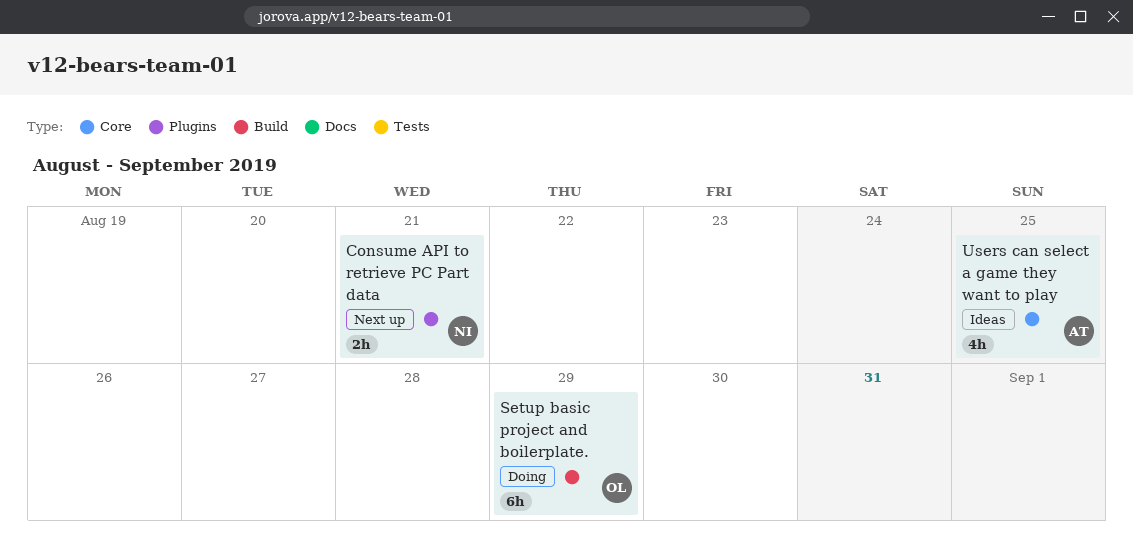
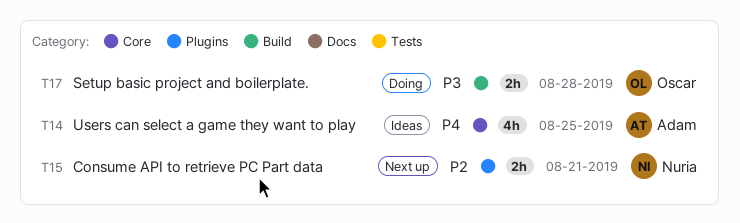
Setup basic project and boilerplate., estimate: 6h -> 2h
Setup basic project and boilerplate., due: Aug 29 -> Aug 28

